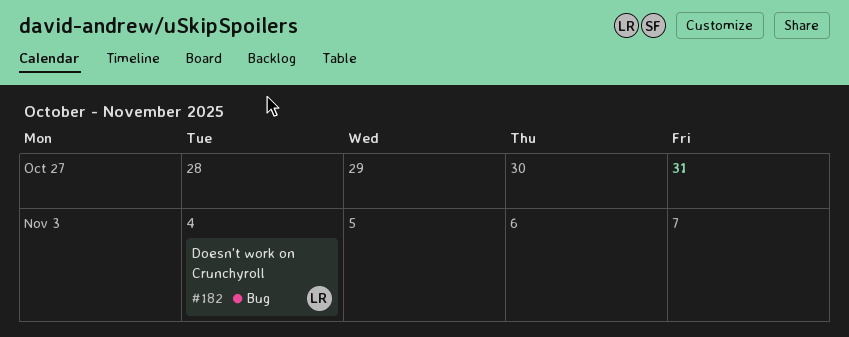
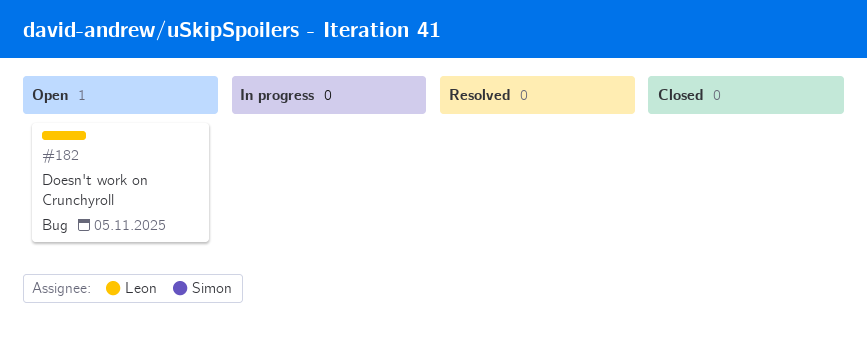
#182, due: Nov 4 -> Nov 5

